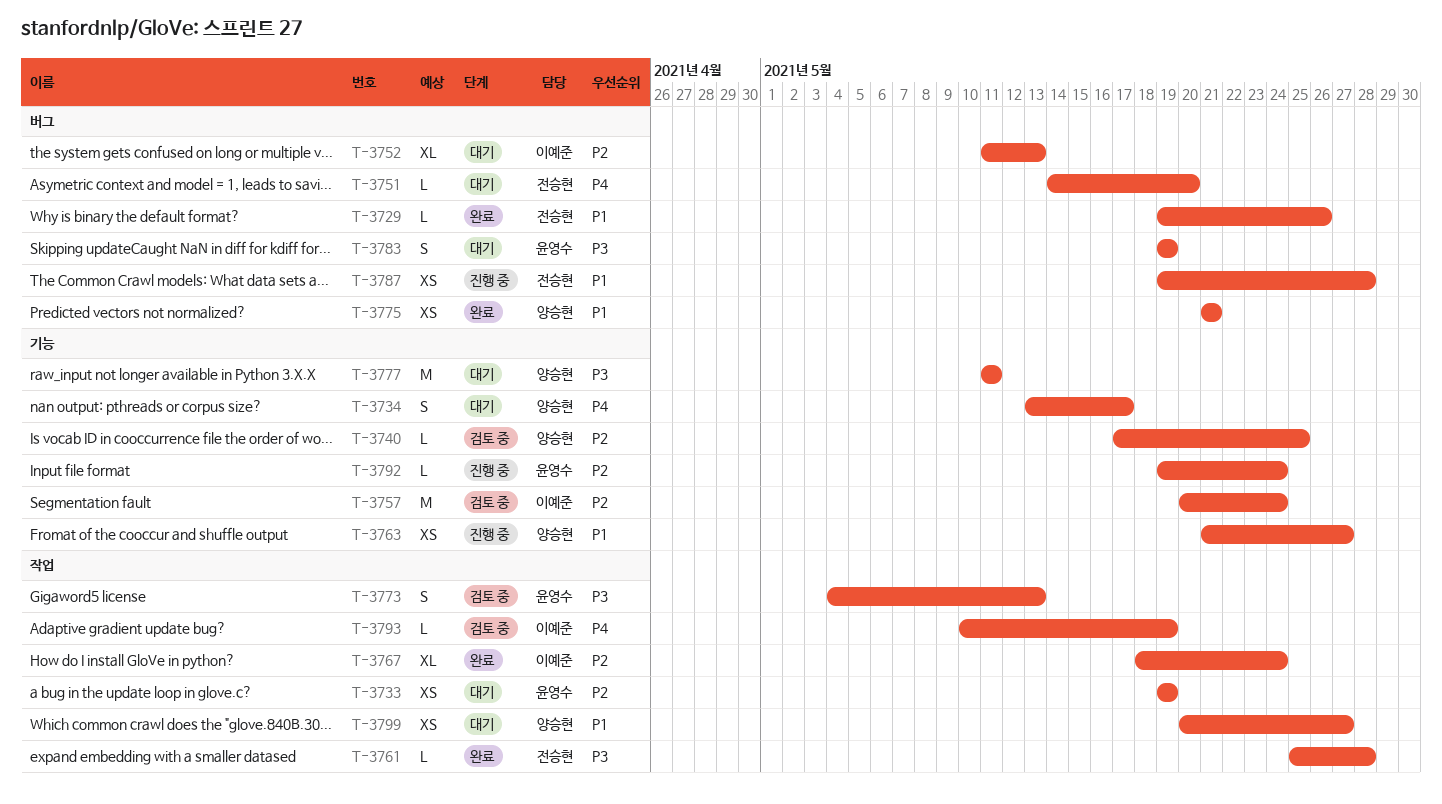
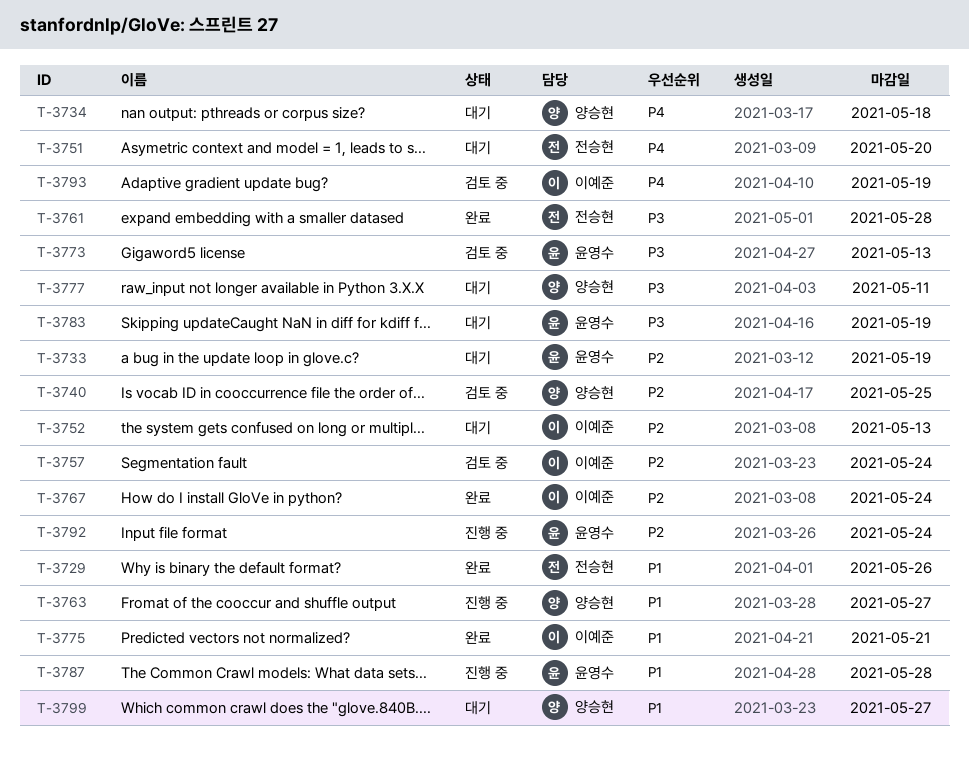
T-3734, due: May 17 -> May 18
T-3775, owner: 양승현 -> 이예준
T-3787, owner: 전승현 -> 윤영수

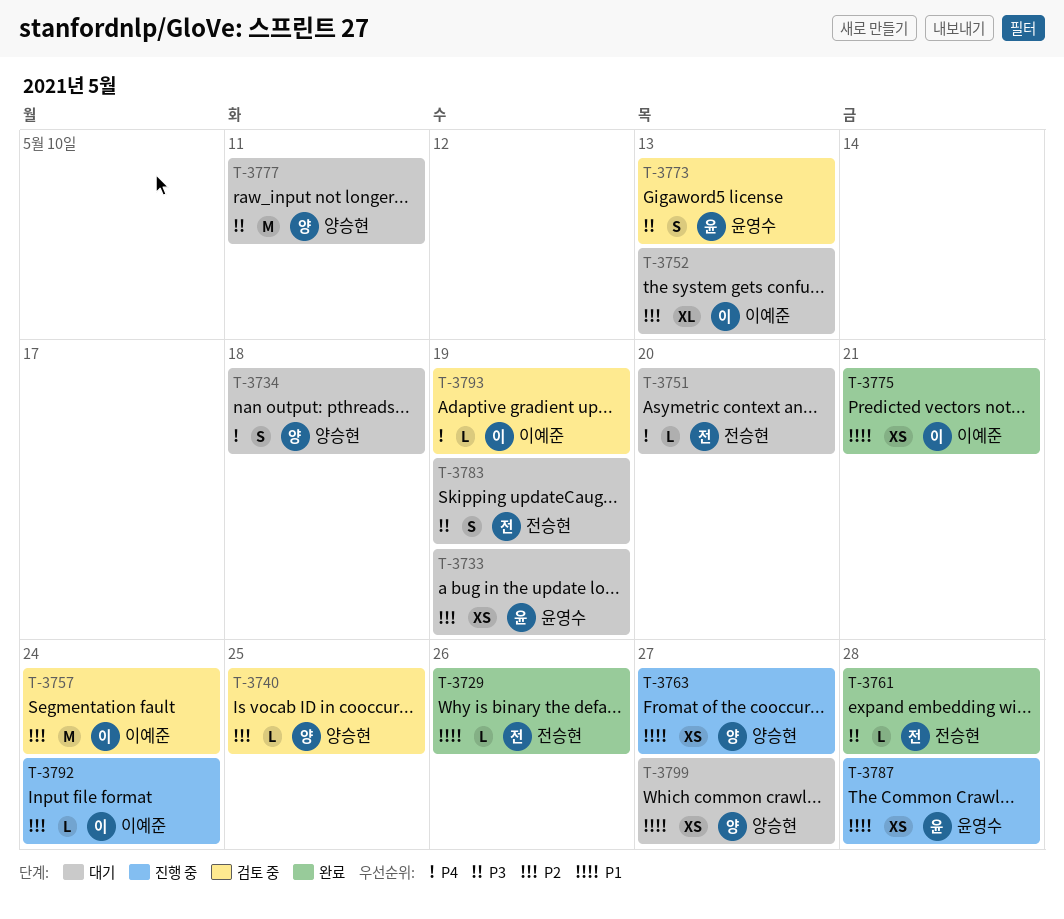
T-3767: present -> none
T-3783, owner: 윤영수 -> 전승현
T-3792, owner: 윤영수 -> 이예준

